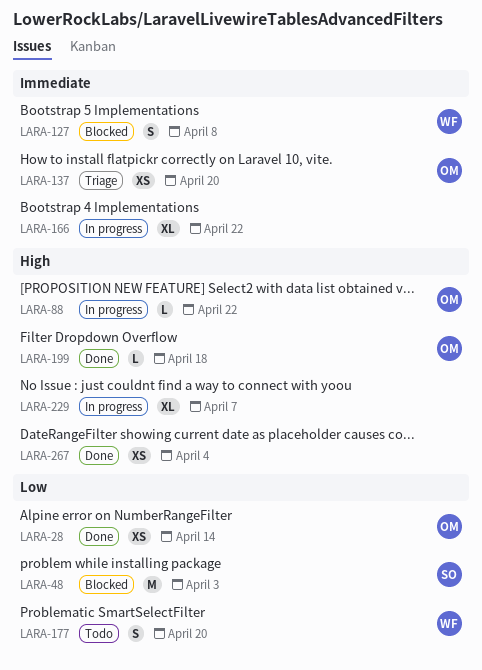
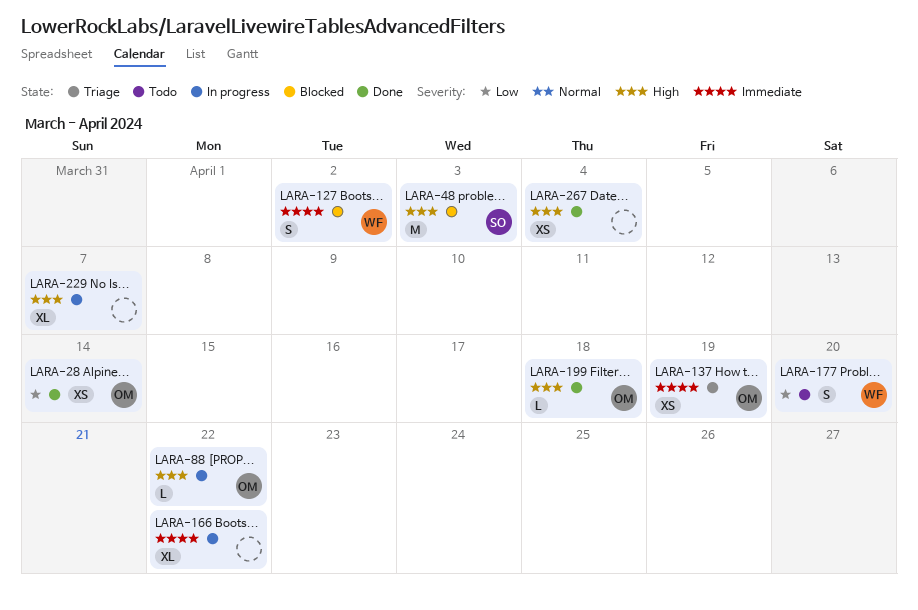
LARA-48, priority: Low -> High
LARA-127, due: Apr 8 -> Apr 2
LARA-137, due: Apr 20 -> Apr 19

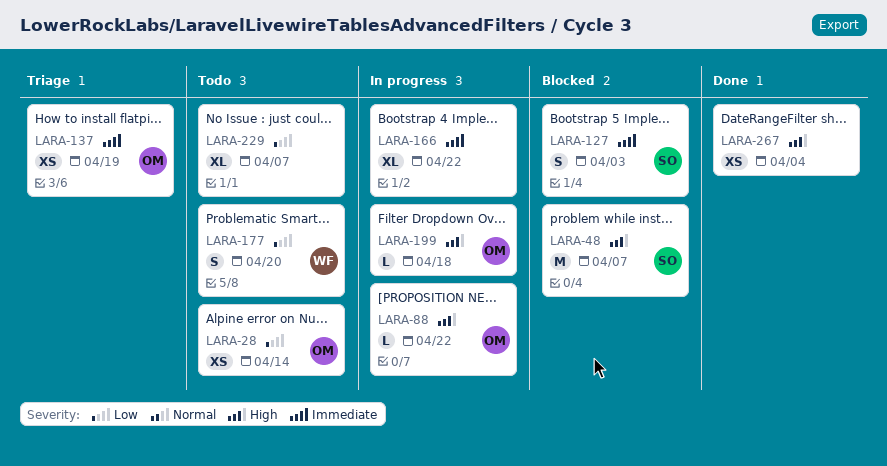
LARA-28, status: Done -> Todo
LARA-48, due: Apr 3 -> Apr 7
LARA-127, owner: WF -> SO
LARA-127, due: Apr 2 -> Apr 3
LARA-199, status: Done -> In progress
LARA-229, status: In progress -> Todo
LARA-229, priority: High -> Low

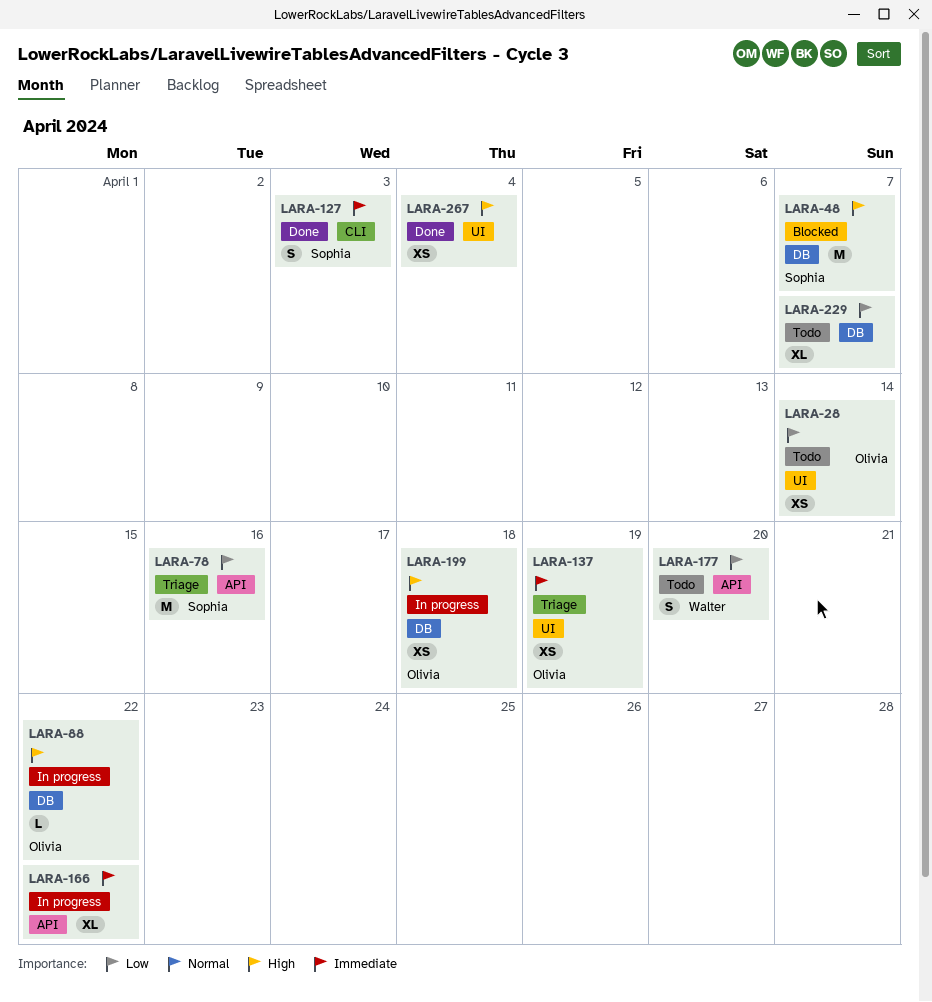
LARA-78: none -> present
LARA-127, status: Blocked -> Done
LARA-199, estimate: L -> XS

